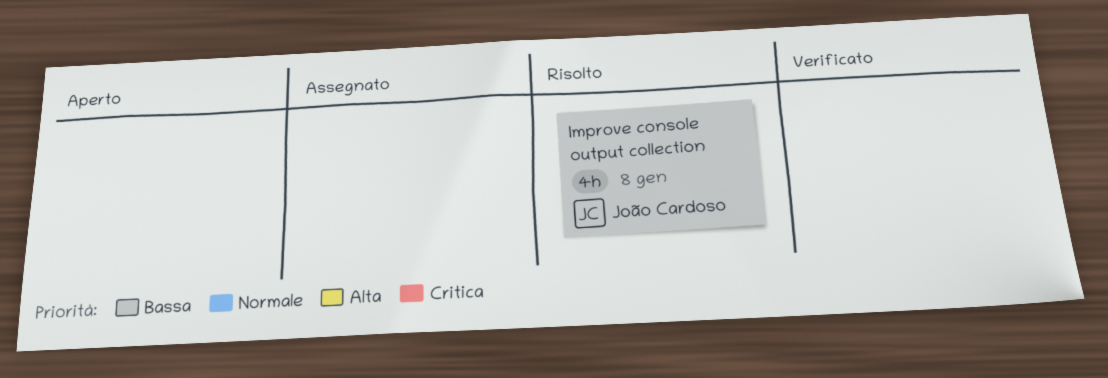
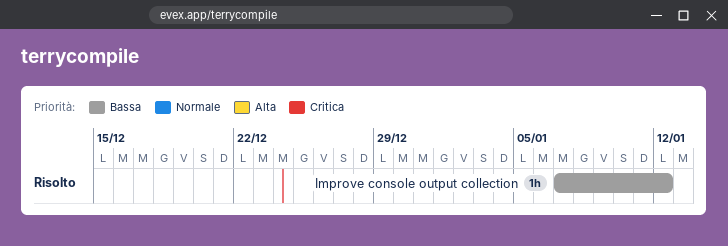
Improve console output collection, estimate: 4h -> 1h
Improve console output collection, due: Jan 8 -> Jan 12

